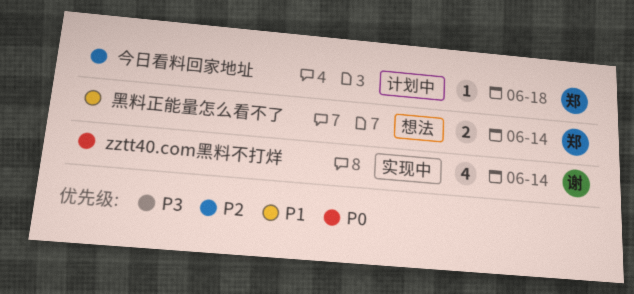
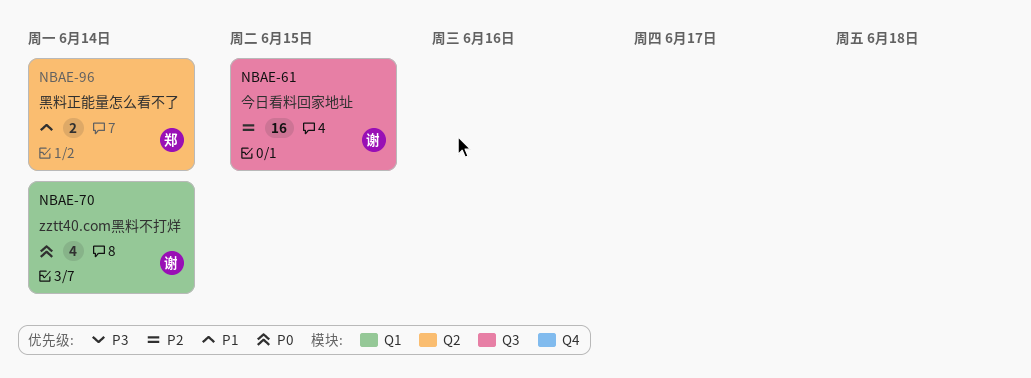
今日看料回家地址, owner: 郑 -> 谢
今日看料回家地址, estimate: 1 -> 16
今日看料回家地址, due: Jun 18 -> Jun 15

